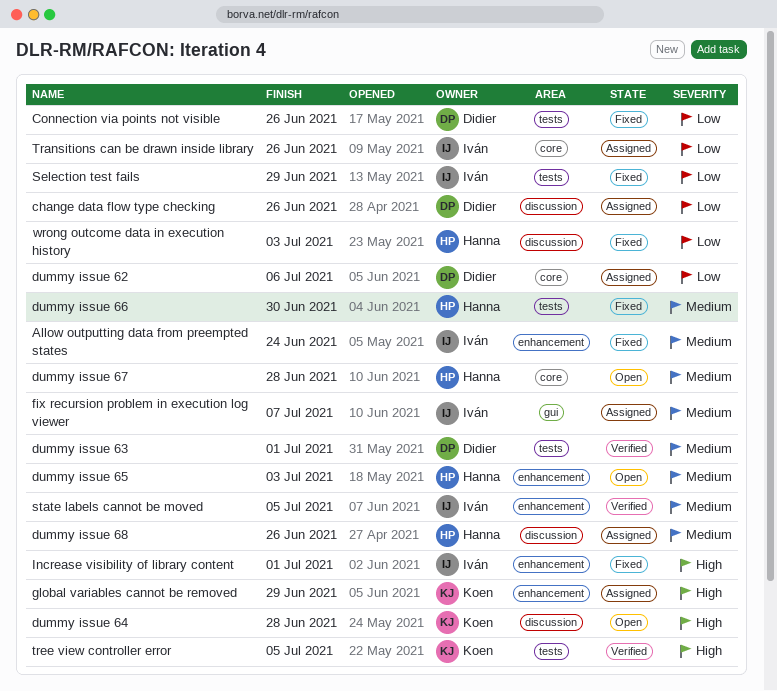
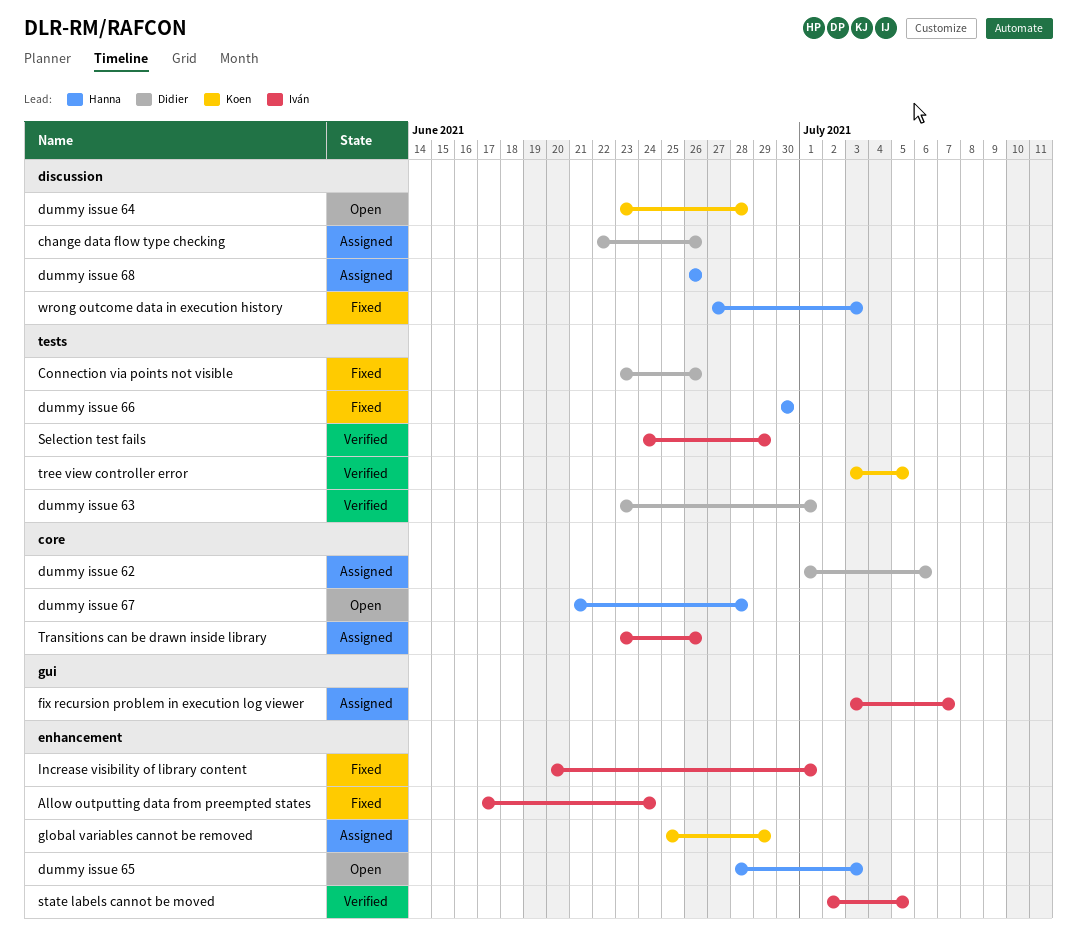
Selection test fails, status: Fixed -> Verified

